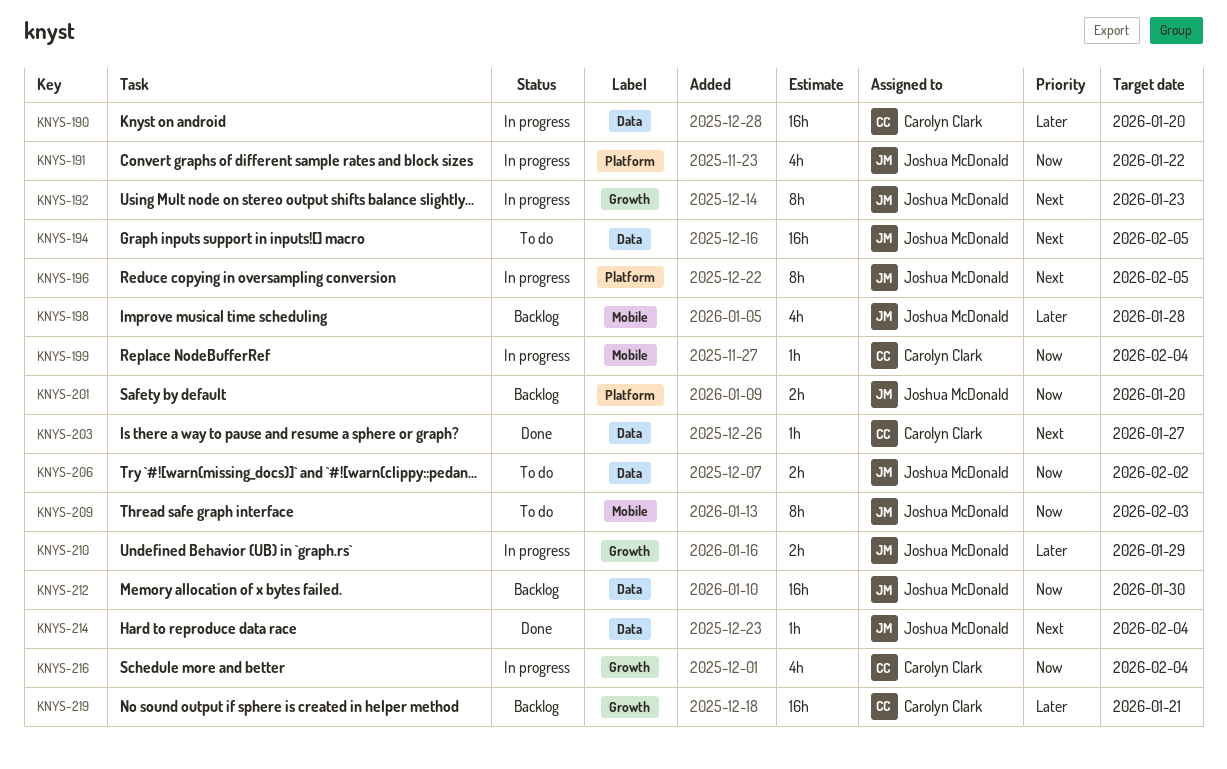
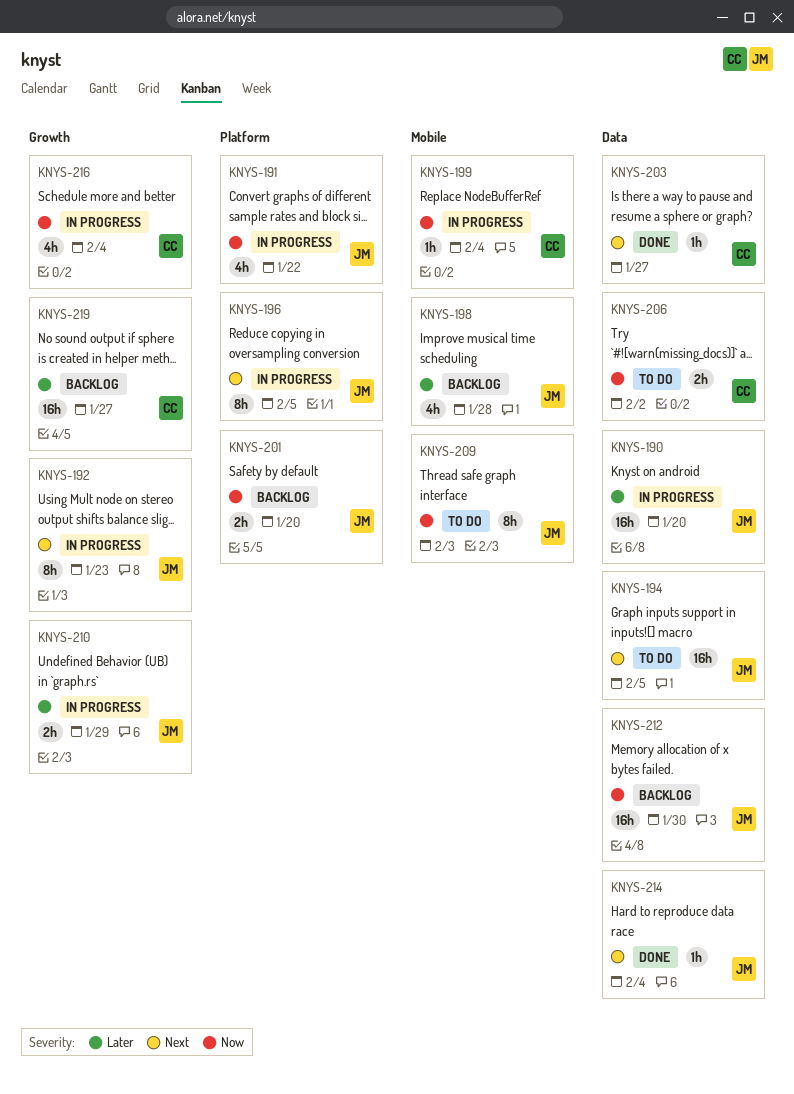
KNYS-190, owner: Carolyn Clark -> Joshua McDonald
KNYS-206, owner: Joshua McDonald -> Carolyn Clark
KNYS-219, due: Jan 21 -> Jan 27

